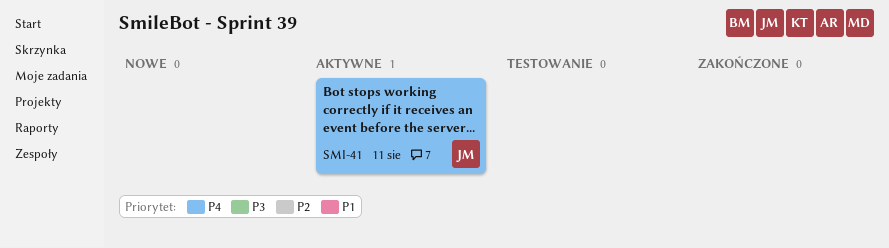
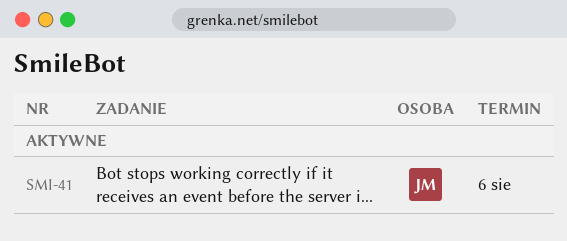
SMI-41, due: Aug 11 -> Aug 6

